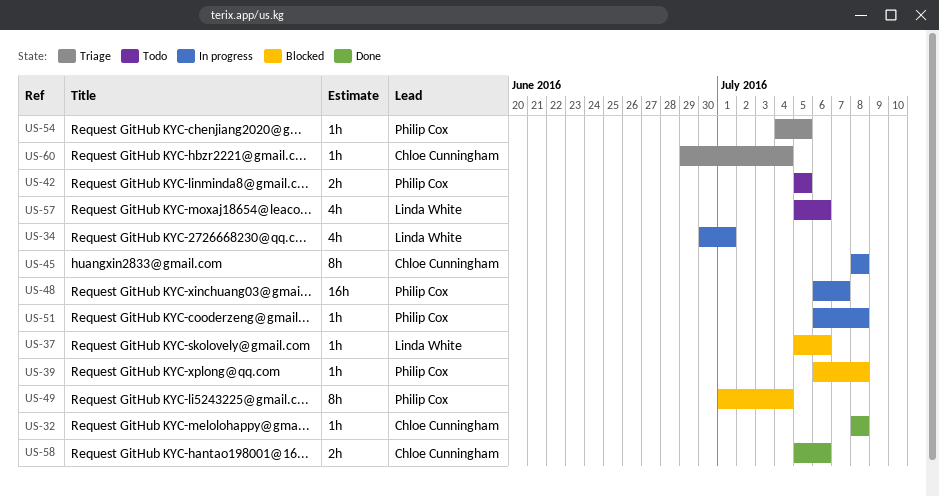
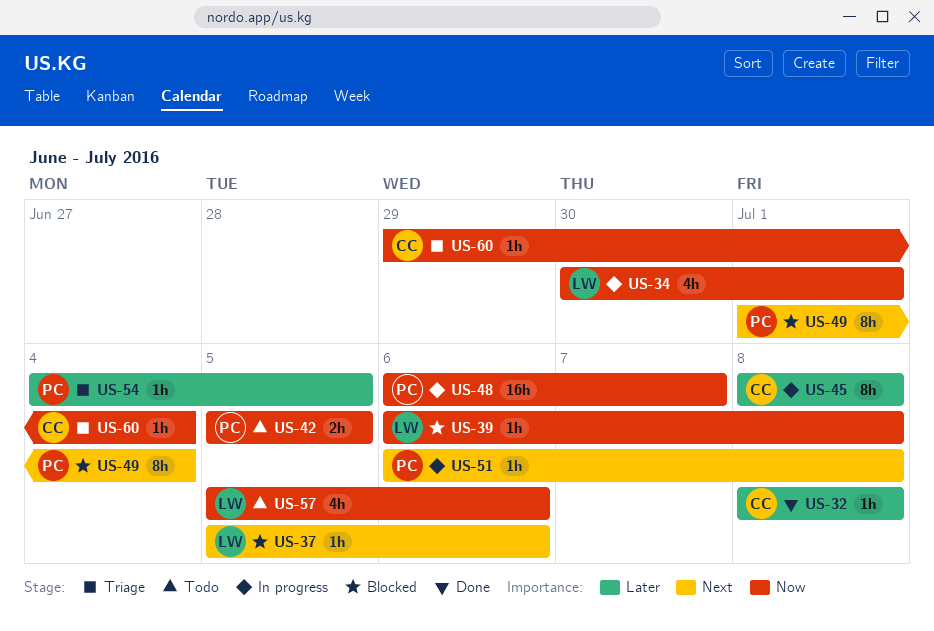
US-39, owner: Philip Cox -> Linda White
US-58: present -> none

